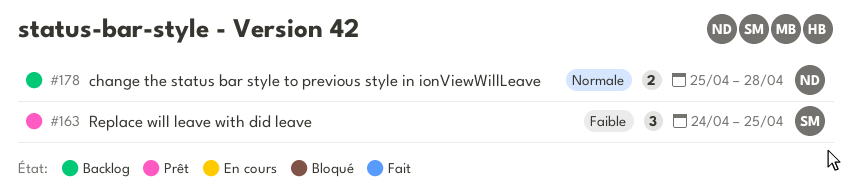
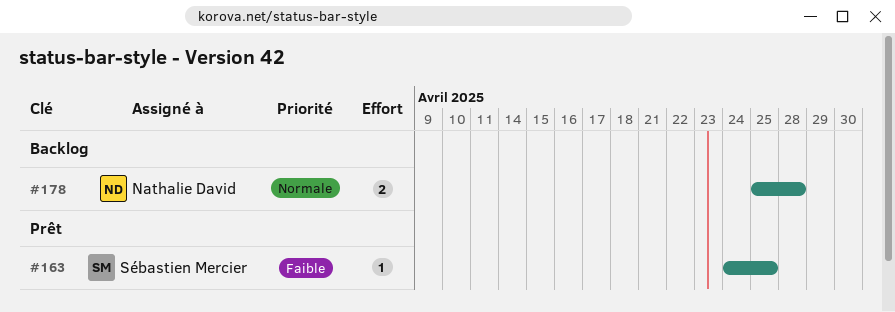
#163, estimate: 3 -> 1

